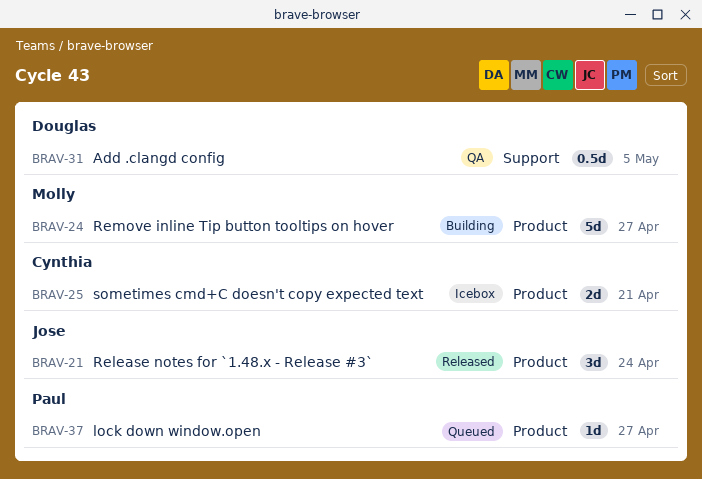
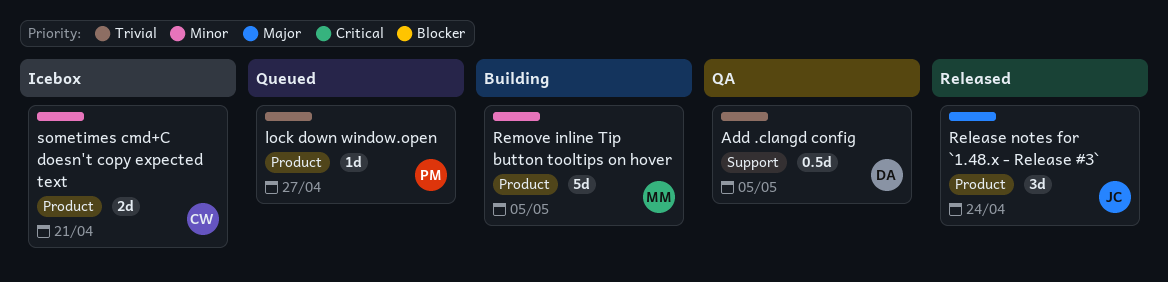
Remove inline Tip button tooltips on hover, due: Apr 27 -> May 5

